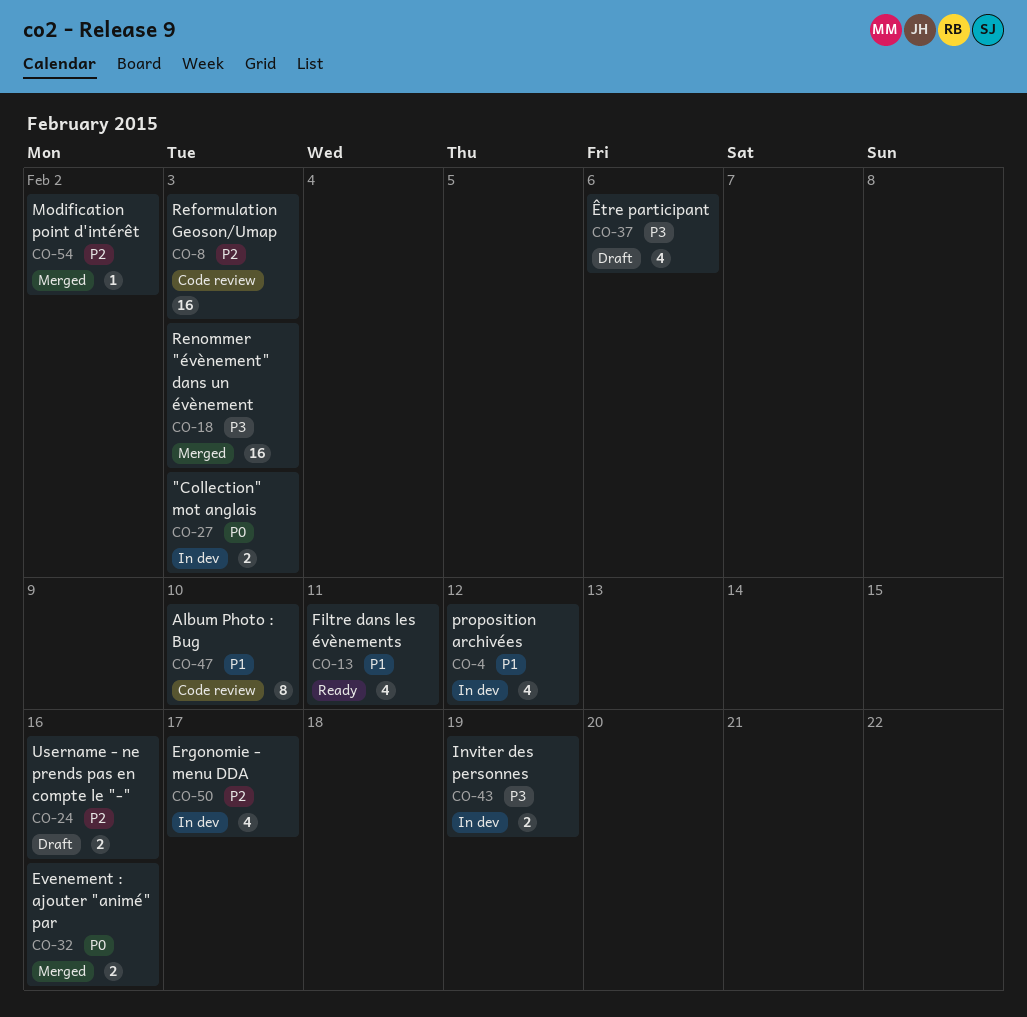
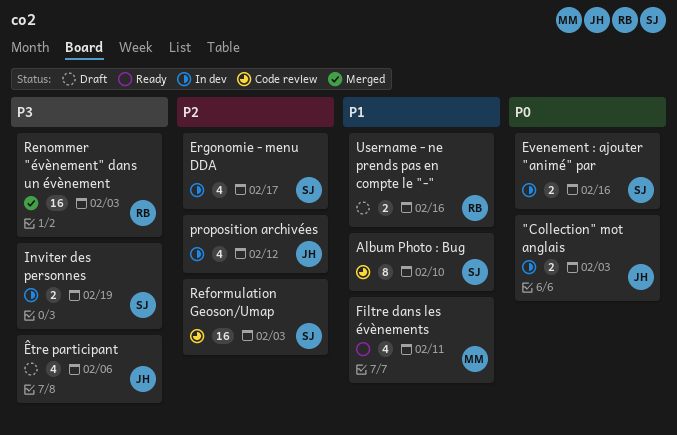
Evenement : ajouter "animé" par, status: Merged -> In dev
Modification point d'intérêt: present -> none
proposition archivées, priority: P1 -> P2
Username - ne prends pas en compte le "-", priority: P2 -> P1

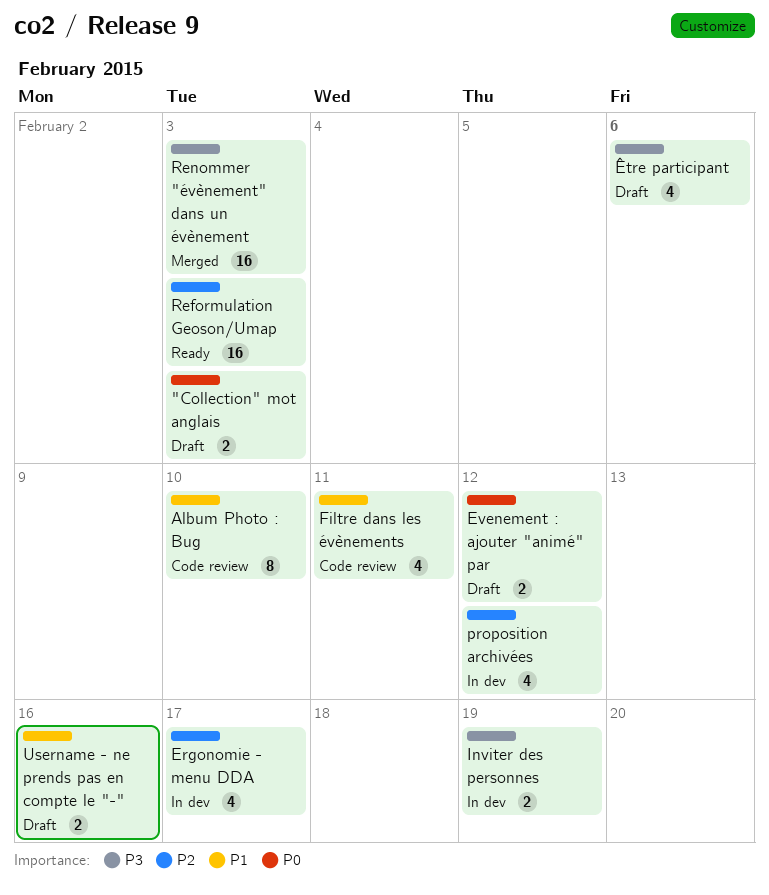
"Collection" mot anglais, status: In dev -> Draft
Evenement : ajouter "animé" par, status: In dev -> Draft
Evenement : ajouter "animé" par, due: Feb 16 -> Feb 12
Filtre dans les évènements, status: Ready -> Code review
Reformulation Geoson/Umap, status: Code review -> Ready

